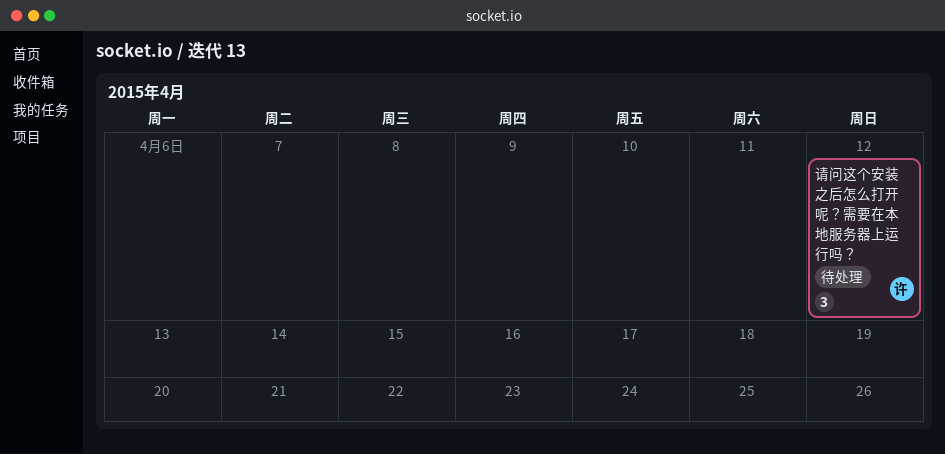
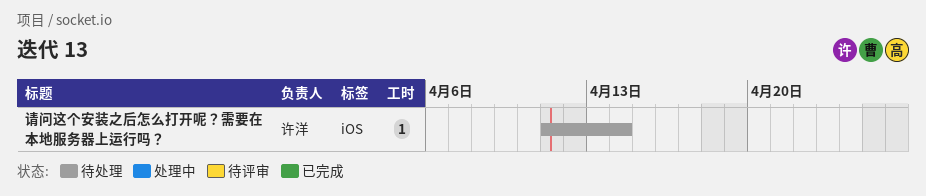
请问这个安装之后怎么打开呢？需要在本地服务器上运行吗？, estimate: 3 -> 1
请问这个安装之后怎么打开呢？需要在本地服务器上运行吗？, due: Apr 12 -> Apr 14

